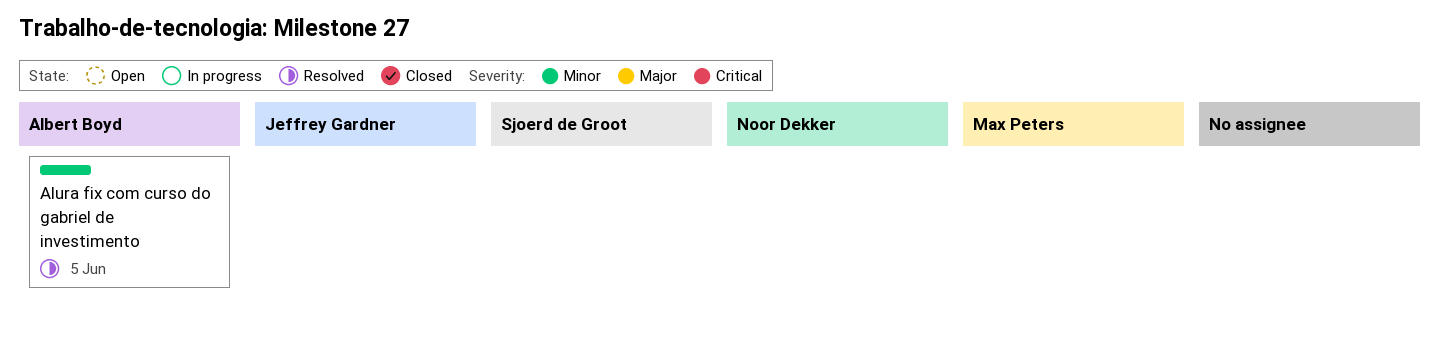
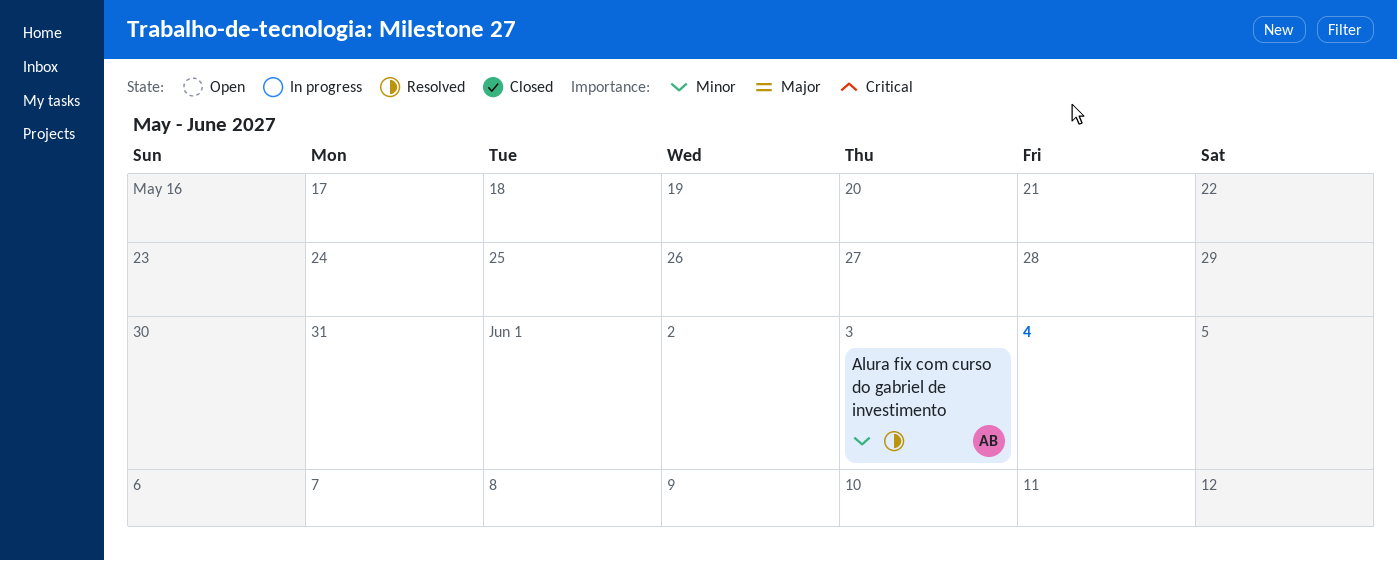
Alura fix com curso do gabriel de investimento, due: Jun 5 -> Jun 3

